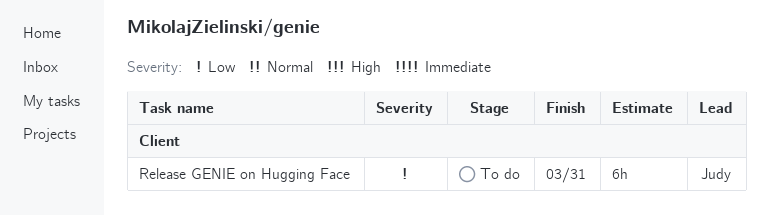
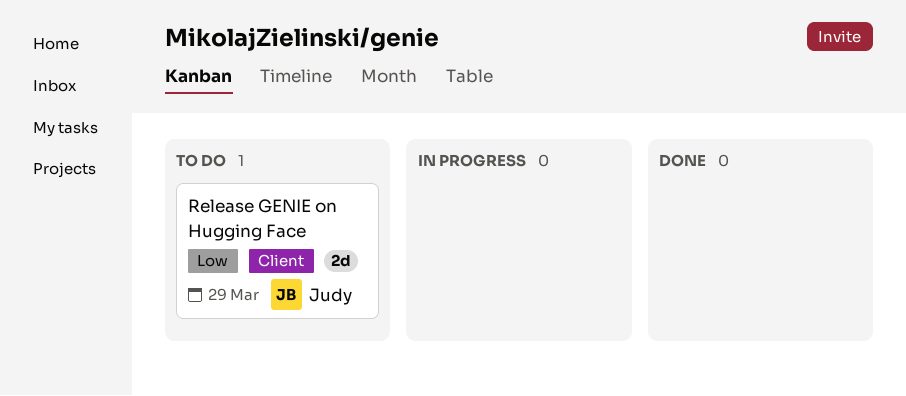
Release GENIE on Hugging Face, estimate: 6h -> 2d
Release GENIE on Hugging Face, due: Mar 31 -> Mar 29

